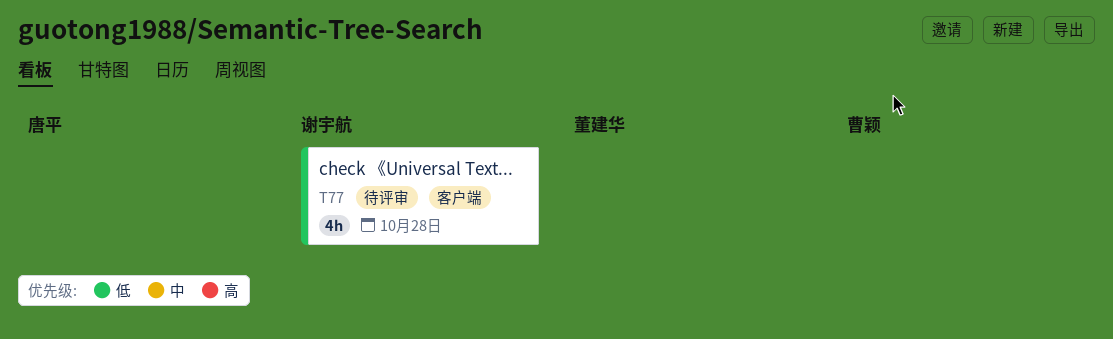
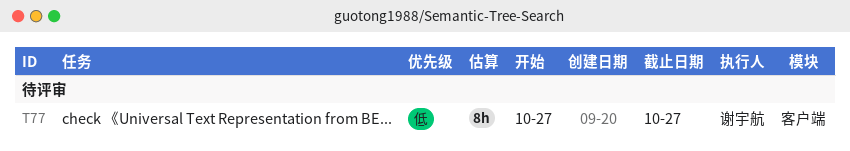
T77, estimate: 4h -> 8h
T77, due: Oct 28 -> Oct 27

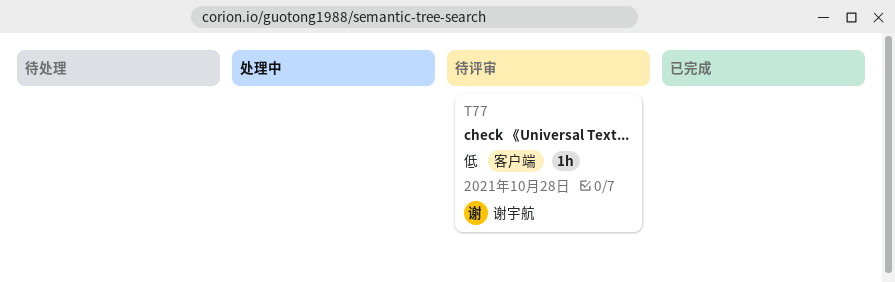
T77, estimate: 8h -> 1h
T77, due: Oct 27 -> Oct 28

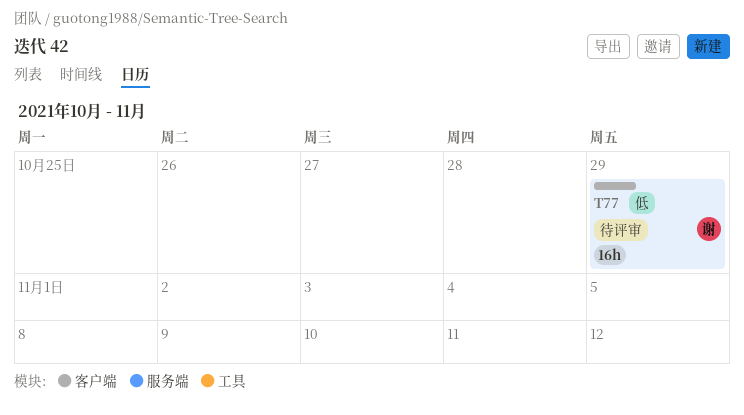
T77, estimate: 1h -> 16h
T77, due: Oct 28 -> Oct 29

